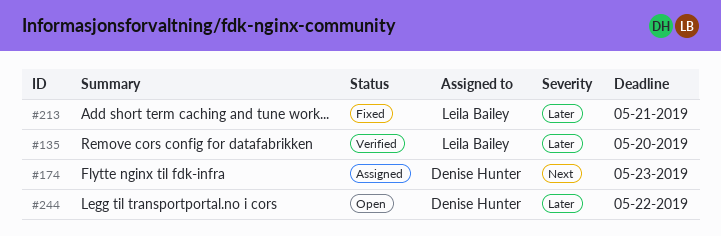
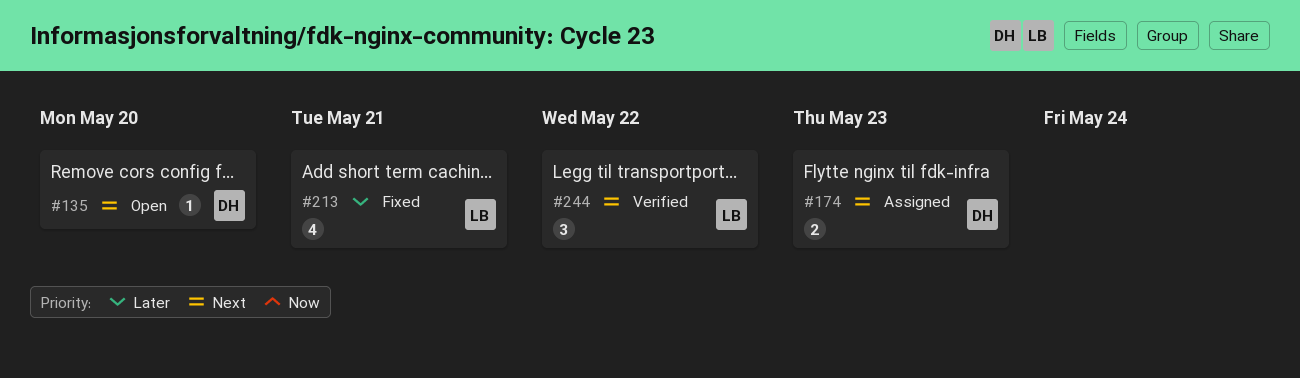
#135, status: Verified -> Open
#135, owner: Leila Bailey -> Denise Hunter
#135, priority: Later -> Next
#244, status: Open -> Verified
#244, owner: Denise Hunter -> Leila Bailey
#244, priority: Later -> Next

